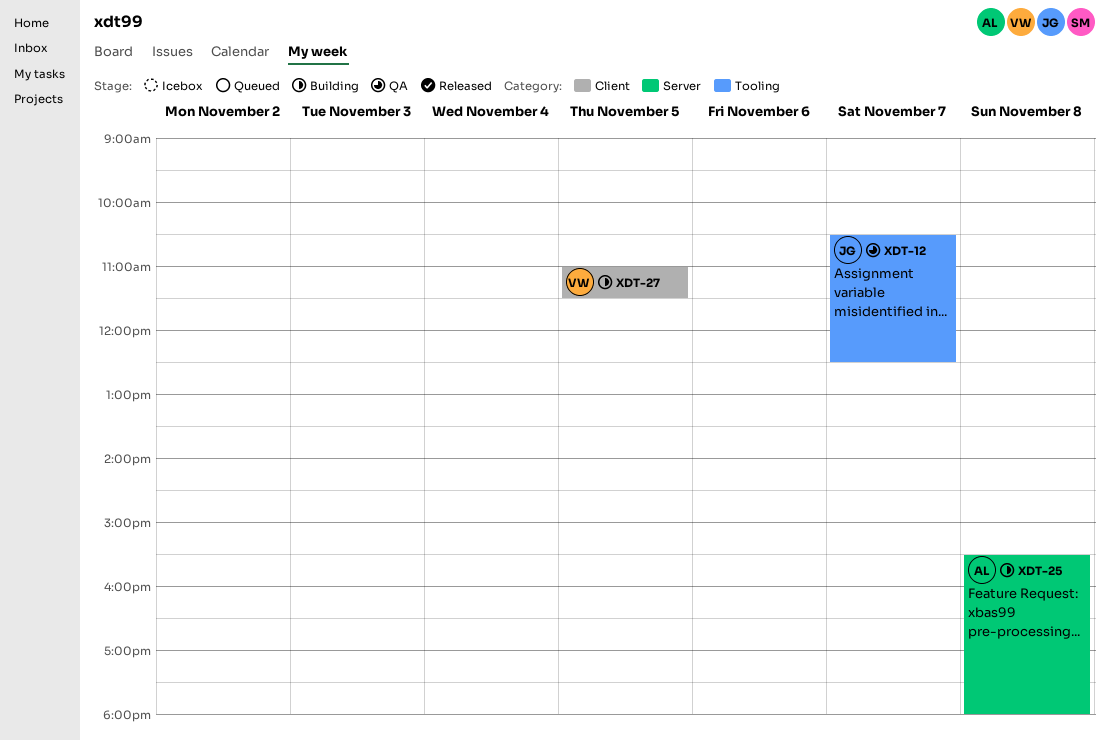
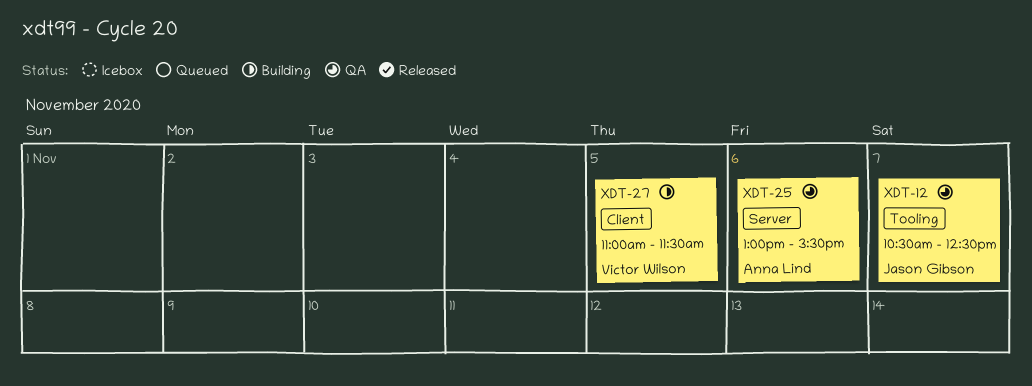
XDT-25, status: Building -> QA
XDT-25, day: Nov 8 -> Nov 6
XDT-25, begins: 15:30 -> 13:00
XDT-25, ends: 18:00 -> 15:30

